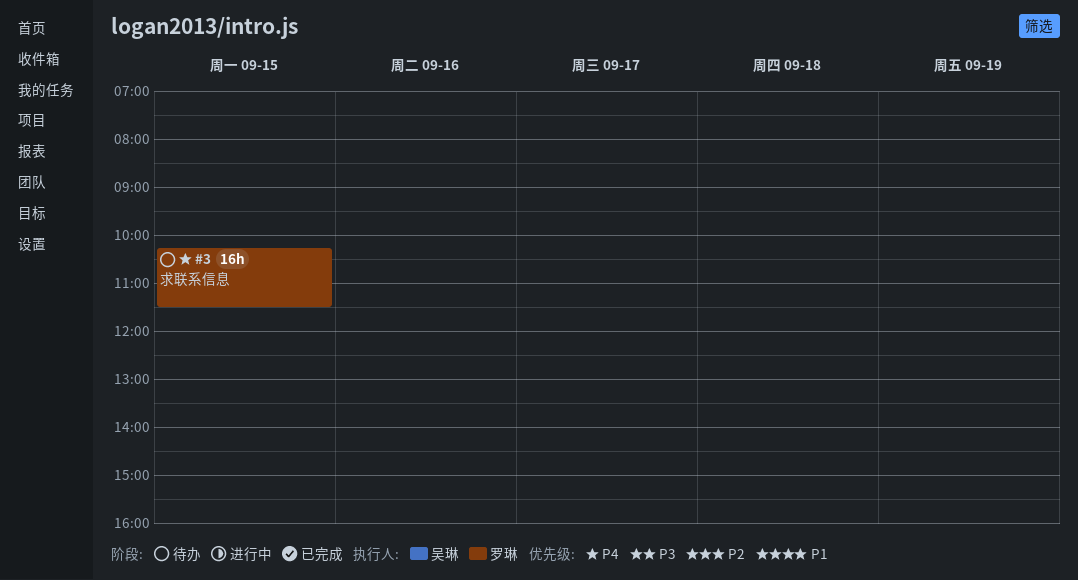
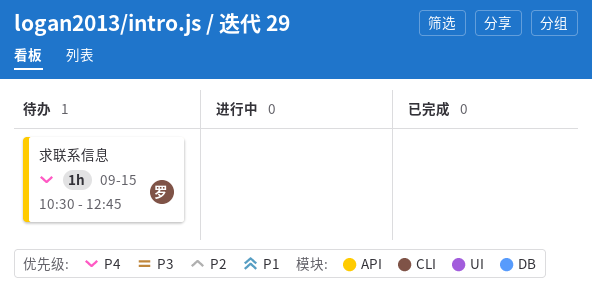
求联系信息, estimate: 16h -> 1h
求联系信息, begins: 10:15 -> 10:30
求联系信息, ends: 11:30 -> 12:45

